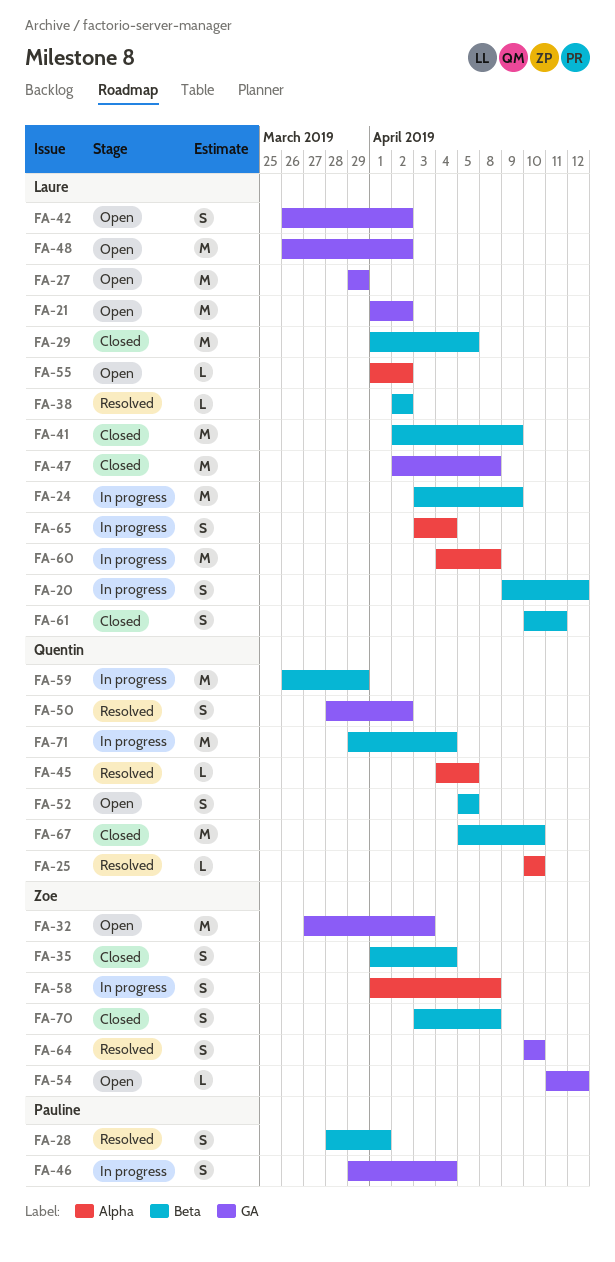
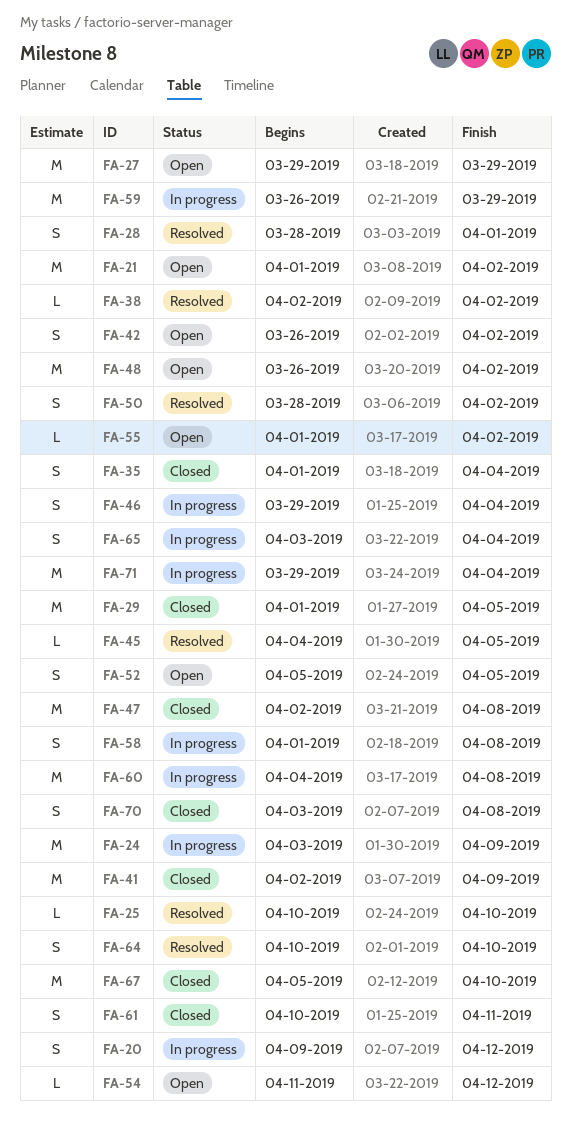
FA-32: present -> none

